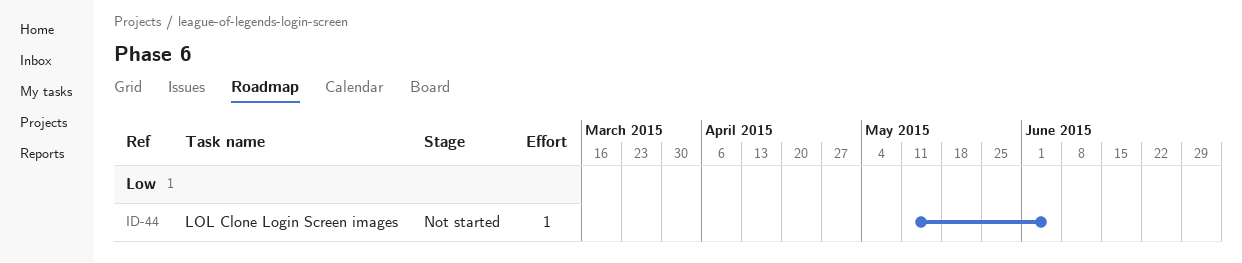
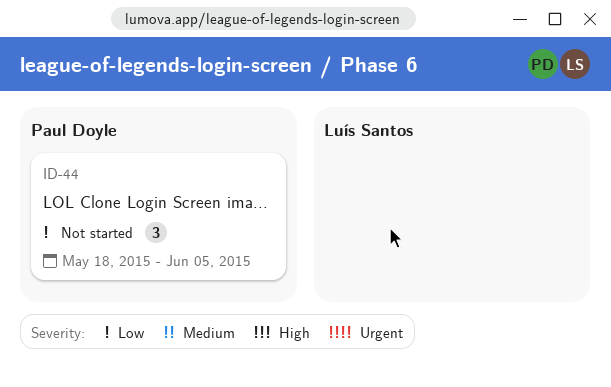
ID-44, estimate: 1 -> 3
ID-44, start: May 11 -> May 18

